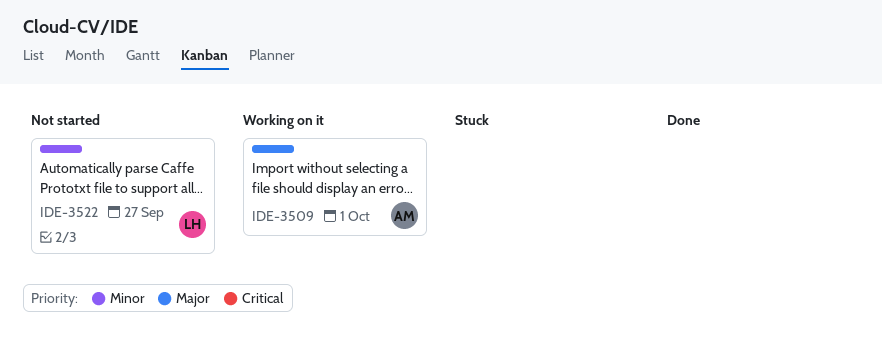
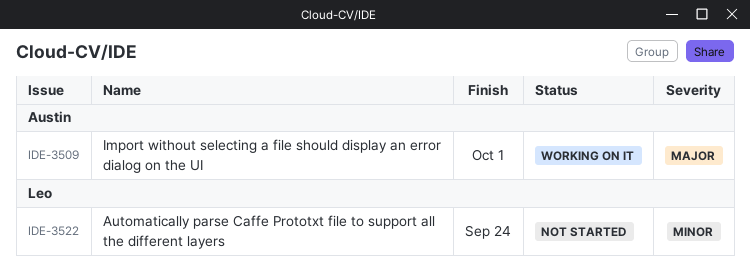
IDE-3522, due: Sep 27 -> Sep 24

